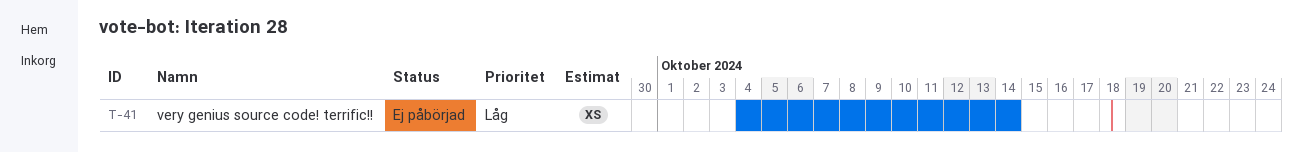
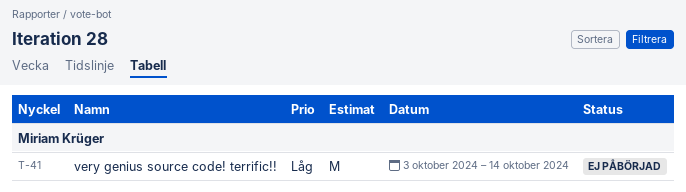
T-41, estimate: XS -> M
T-41, start: Oct 4 -> Oct 3

